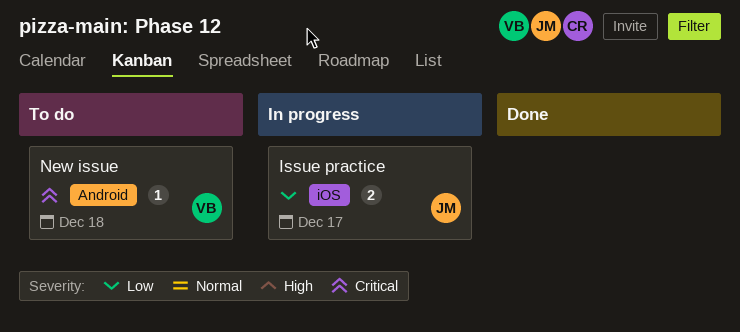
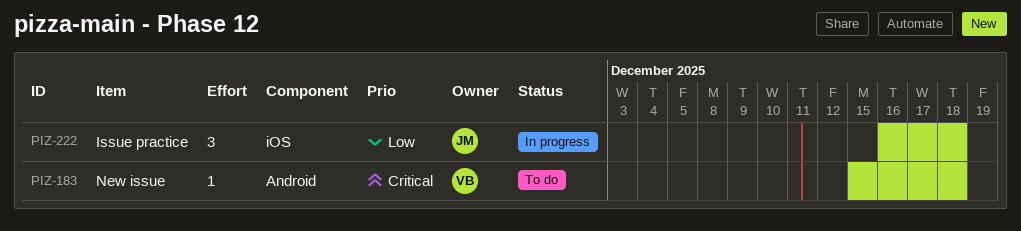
Issue practice, estimate: 2 -> 3
Issue practice, due: Dec 17 -> Dec 18

